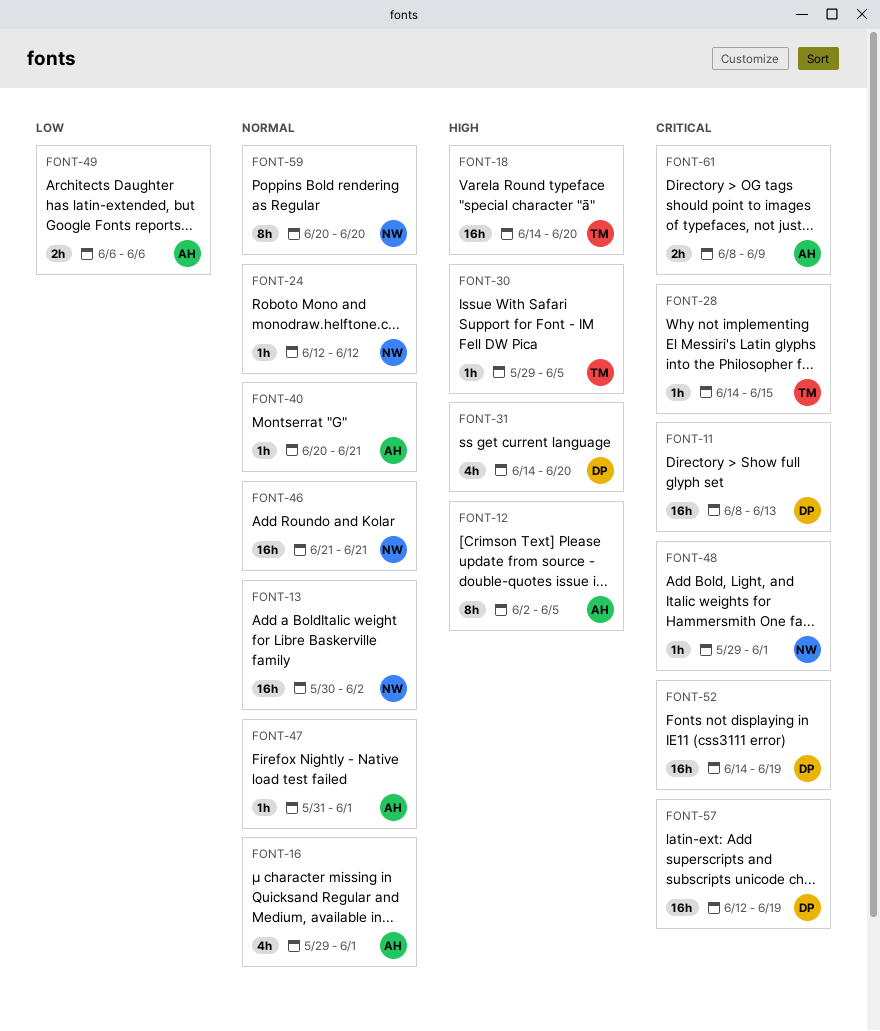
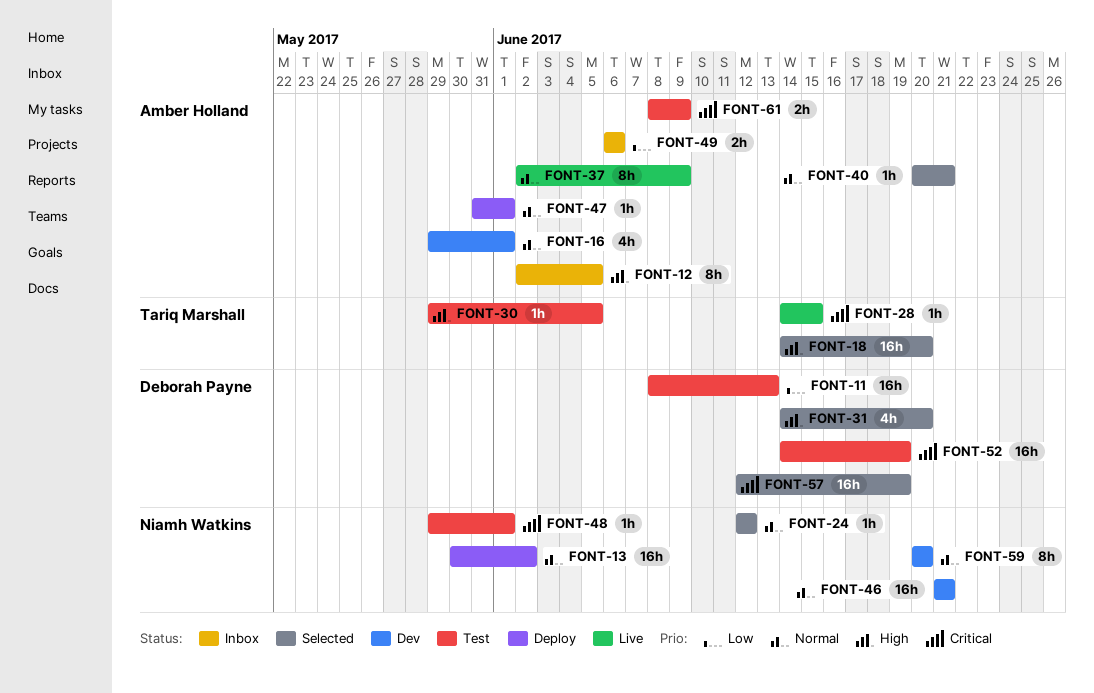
FONT-11, priority: Critical -> Low
FONT-37: none -> present

